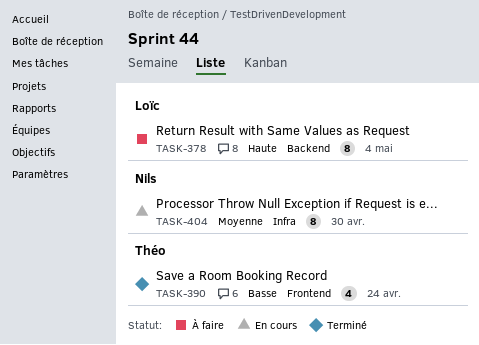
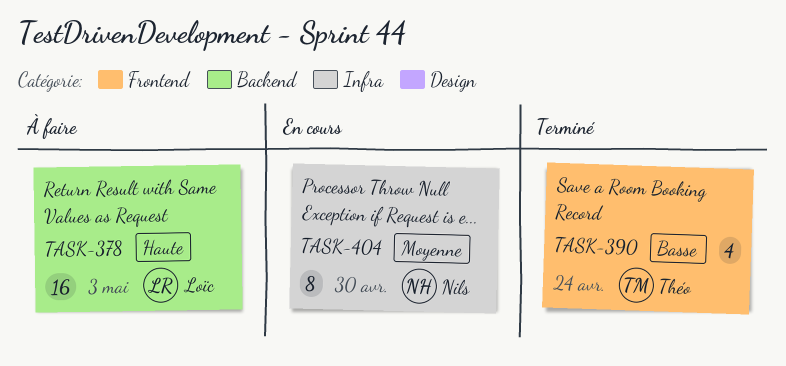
TASK-378, estimate: 8 -> 16
TASK-378, due: May 4 -> May 3

